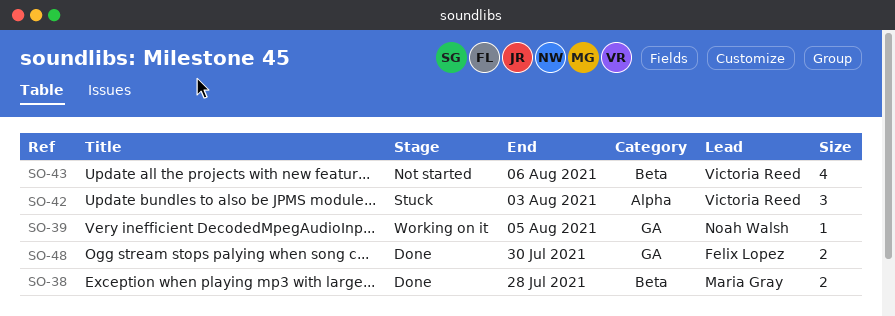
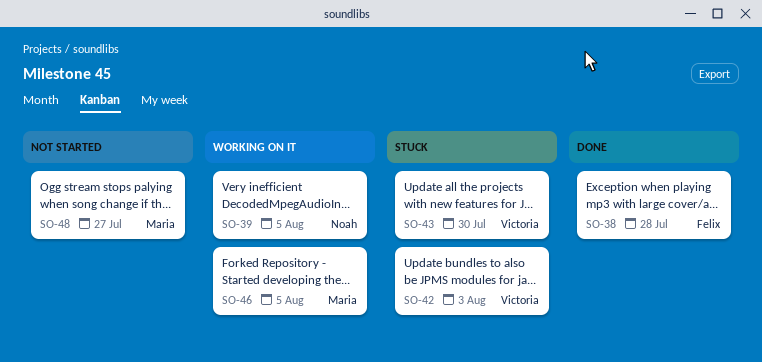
SO-38, owner: Maria Gray -> Felix Lopez
SO-43, status: Not started -> Stuck
SO-43, due: Aug 6 -> Jul 30
SO-46: none -> present
SO-48, status: Done -> Not started
SO-48, owner: Felix Lopez -> Maria Gray
SO-48, due: Jul 30 -> Jul 27

